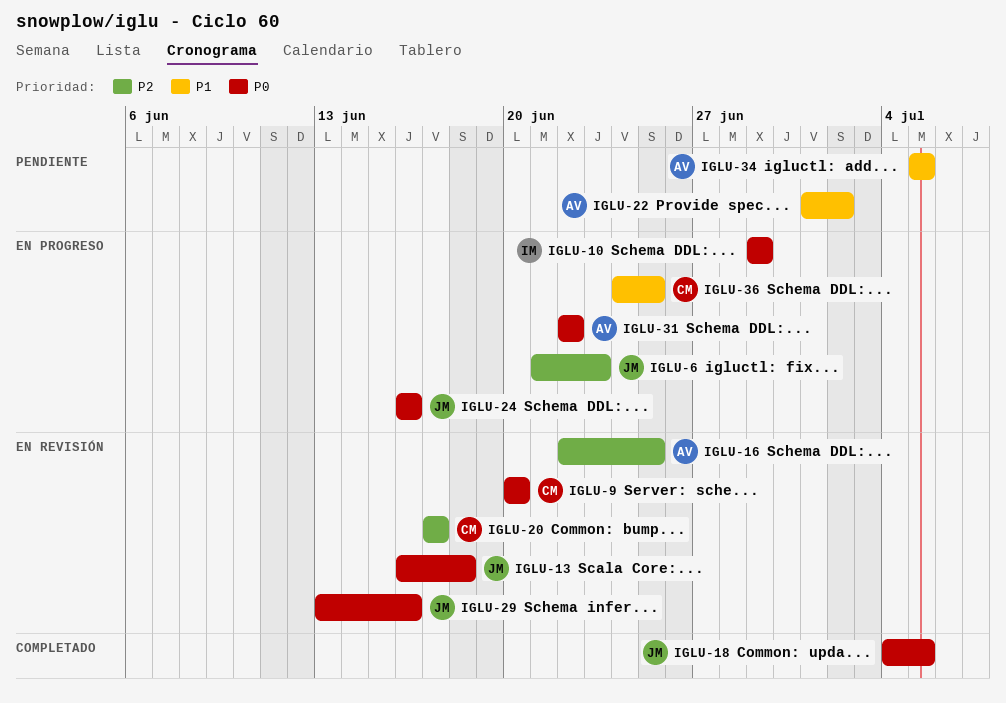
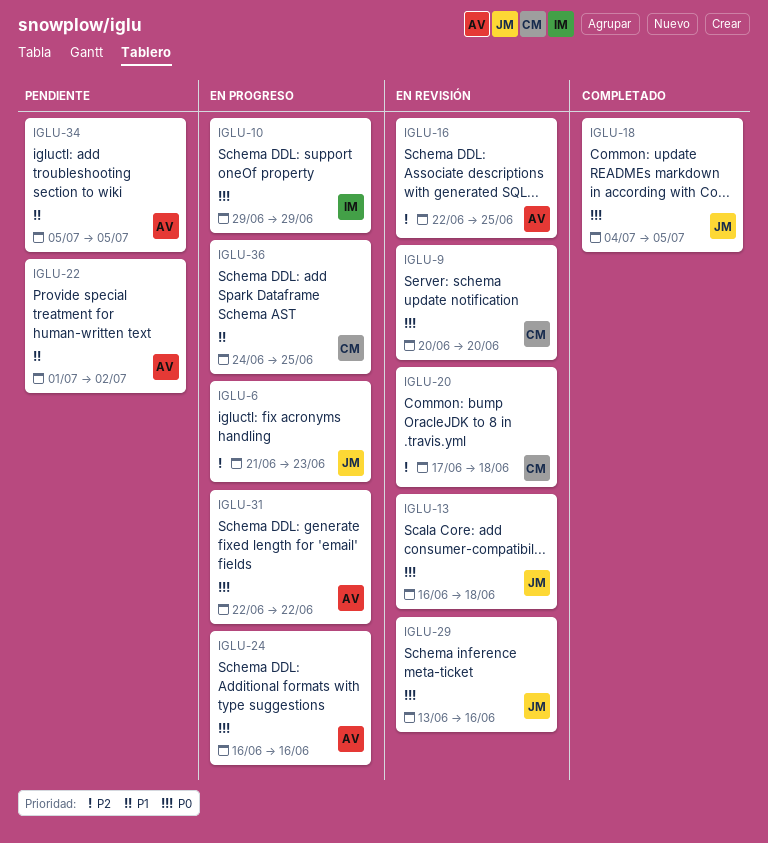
IGLU-20, due: Jun 17 -> Jun 18
IGLU-24, owner: JM -> AV

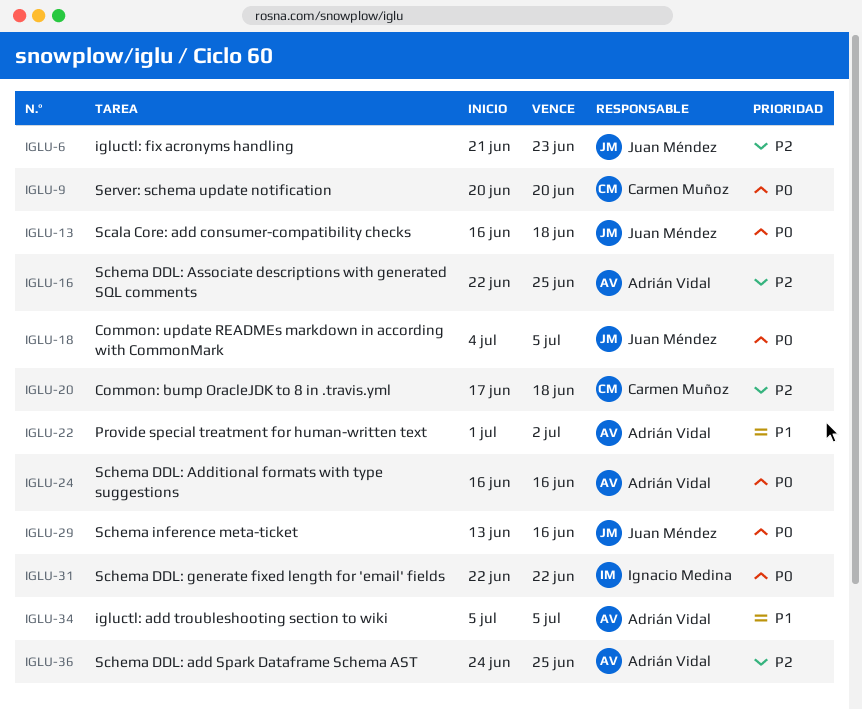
IGLU-10: present -> none
IGLU-31, owner: Adrián Vidal -> Ignacio Medina
IGLU-36, owner: Carmen Muñoz -> Adrián Vidal
IGLU-36, priority: P1 -> P2

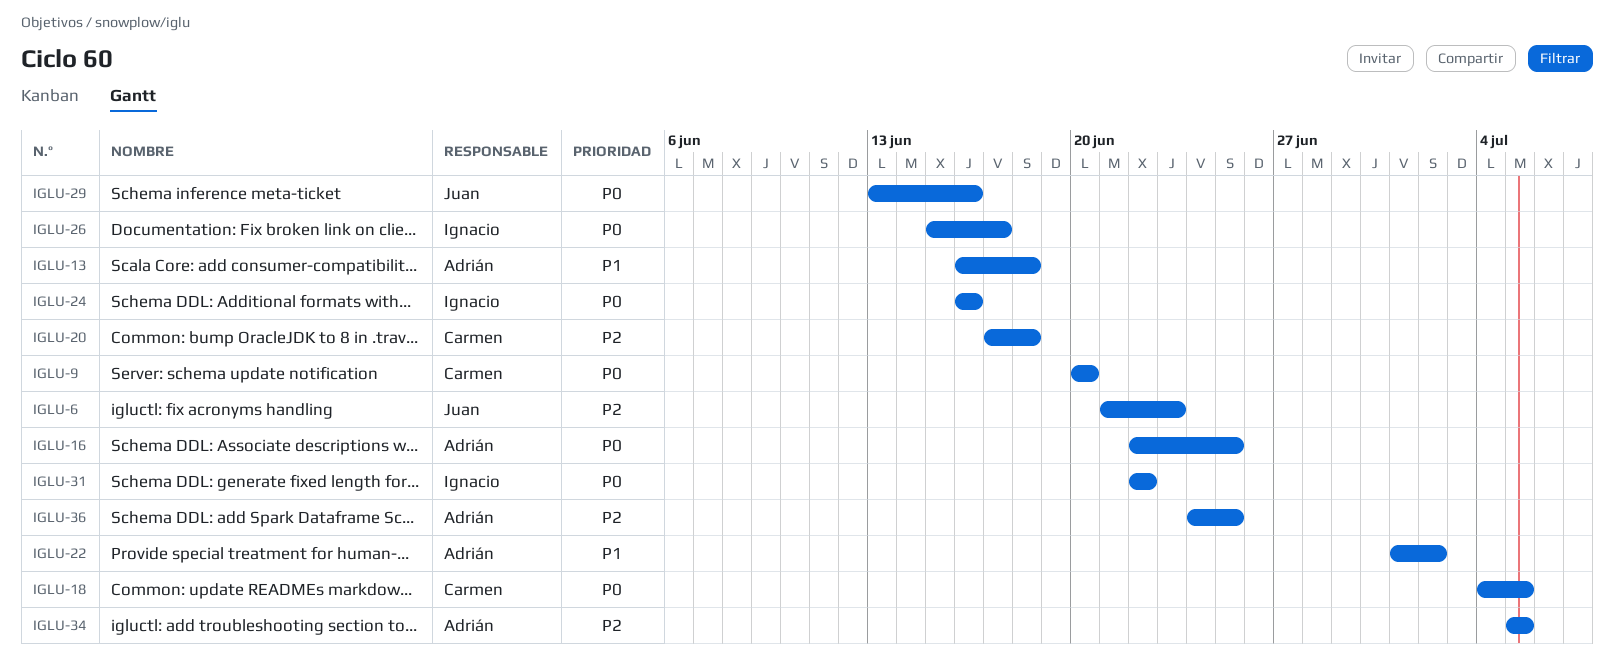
IGLU-13, owner: Juan Méndez -> Adrián Vidal
IGLU-13, priority: P0 -> P1
IGLU-16, priority: P2 -> P0
IGLU-18, owner: Juan Méndez -> Carmen Muñoz
IGLU-24, owner: Adrián Vidal -> Ignacio Medina
IGLU-26: none -> present
IGLU-34, priority: P1 -> P2

